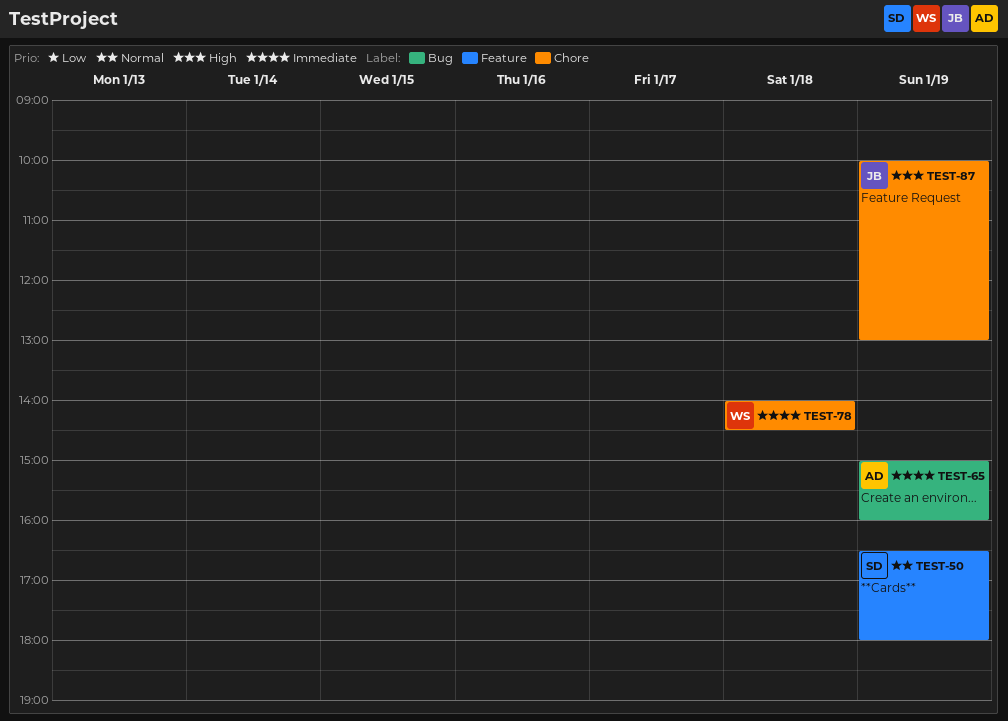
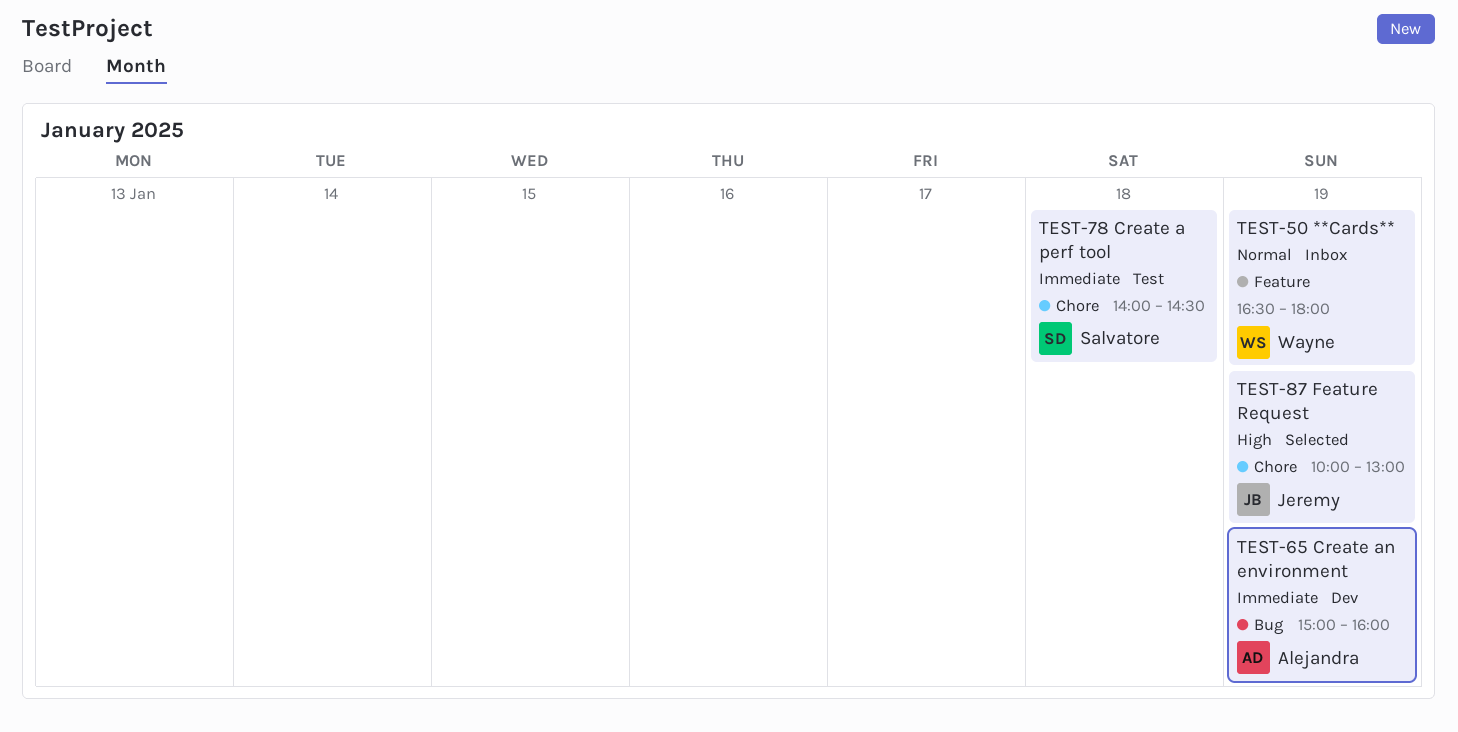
TEST-50, owner: Salvatore -> Wayne
TEST-78, owner: Wayne -> Salvatore

